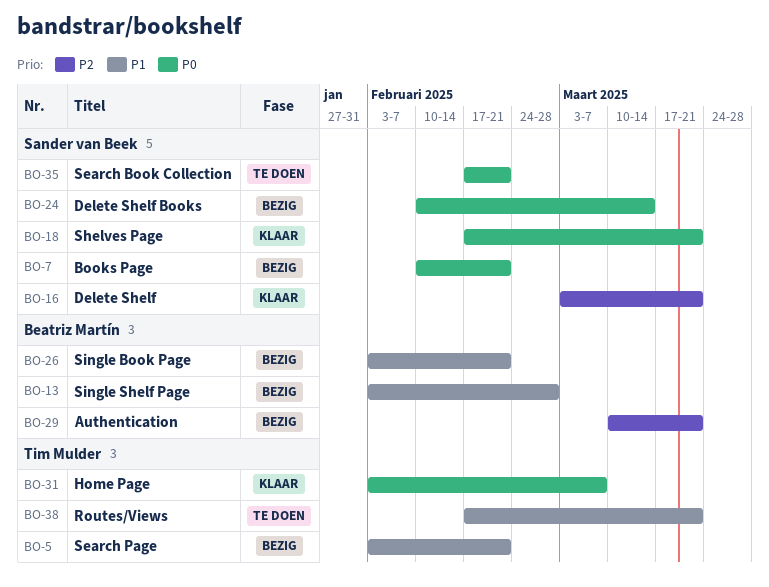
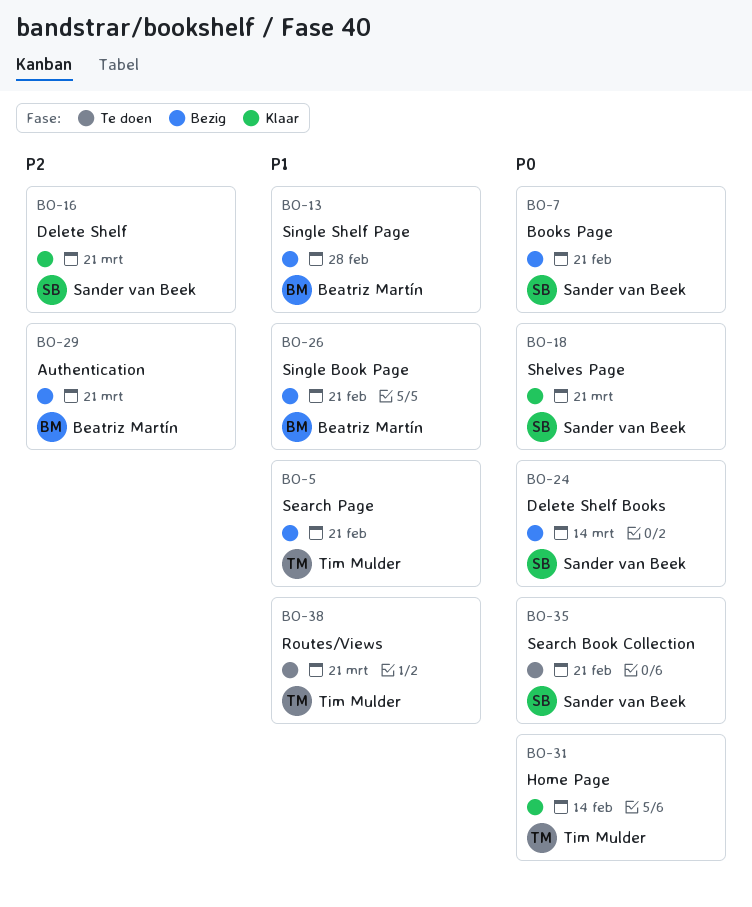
BO-31, due: Mar 7 -> Feb 14

